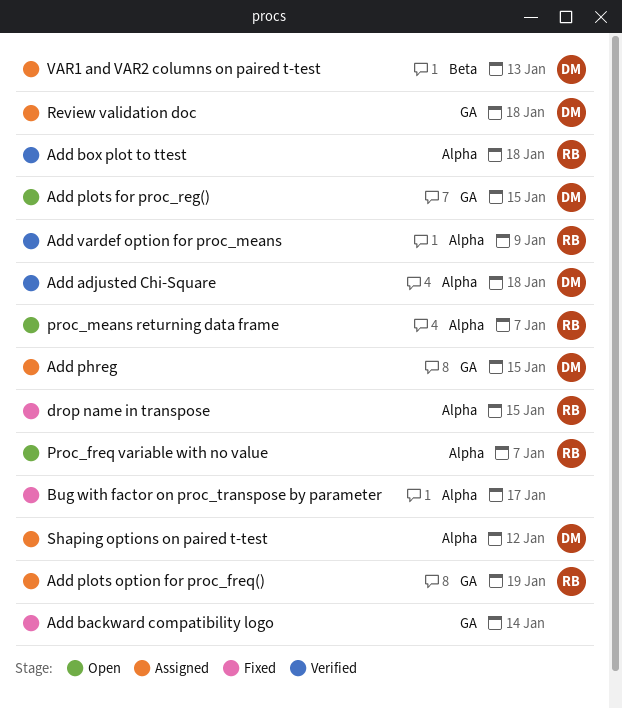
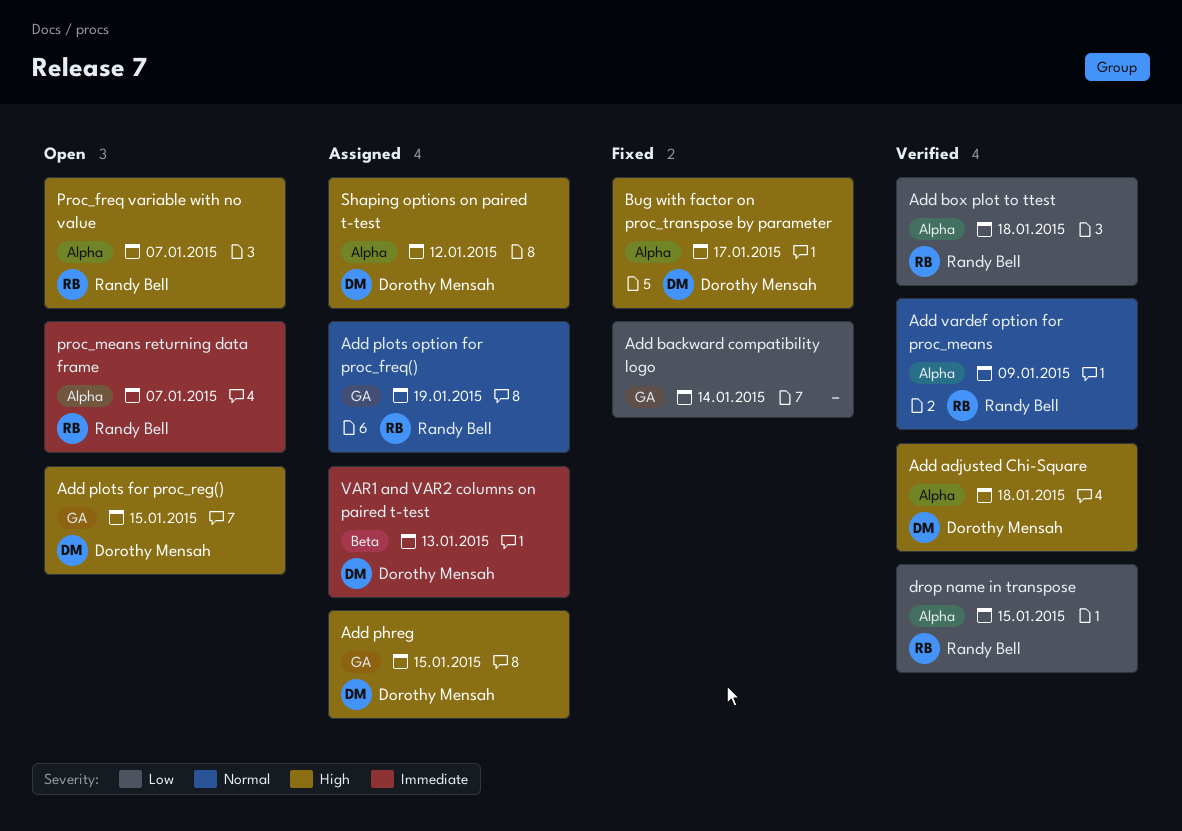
Bug with factor on proc_transpose by parameter, owner: none -> Dorothy Mensah
drop name in transpose, status: Fixed -> Verified
Review validation doc: present -> none

